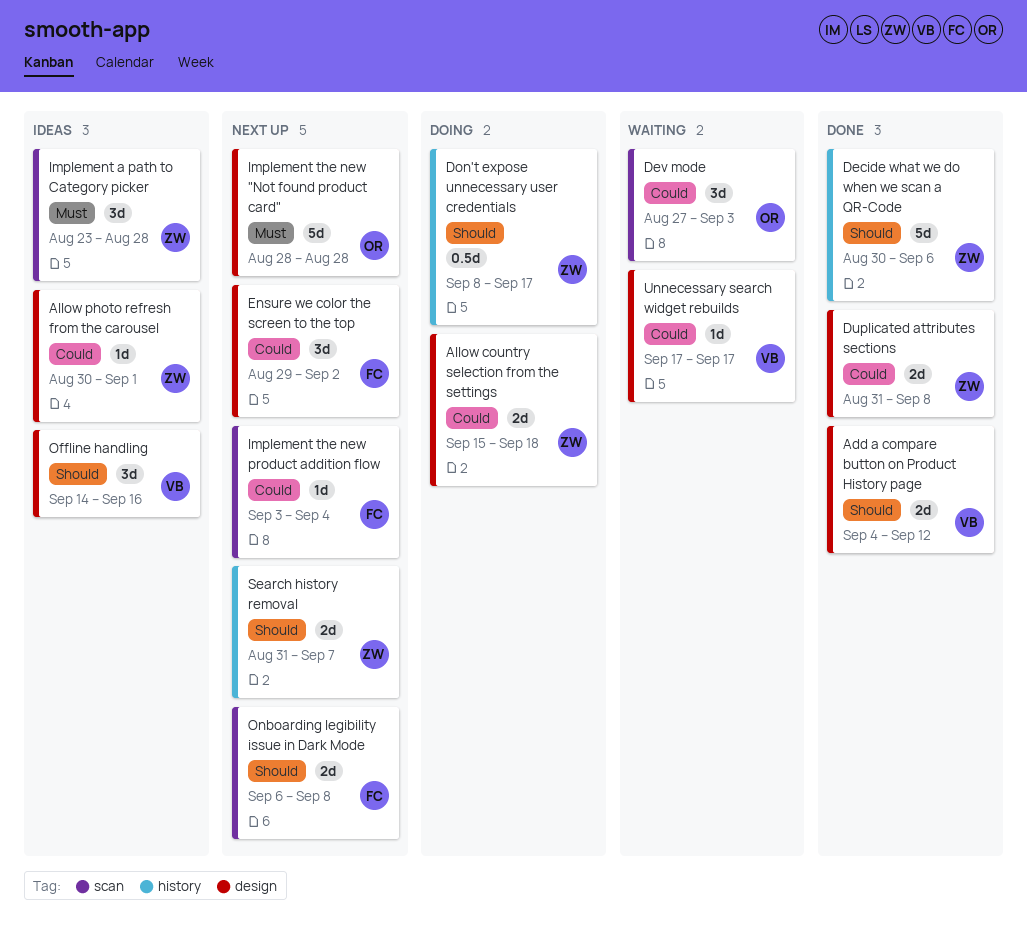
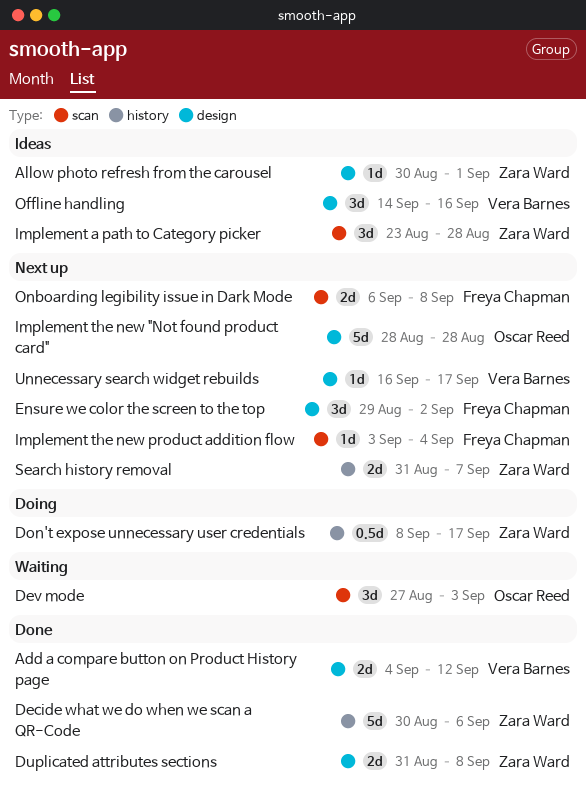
Allow country selection from the settings: present -> none
Unnecessary search widget rebuilds, status: Waiting -> Next up
Unnecessary search widget rebuilds, start: Sep 17 -> Sep 16

